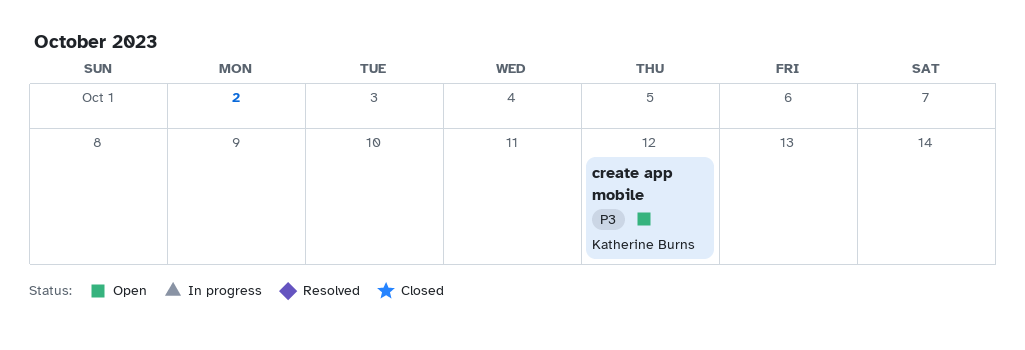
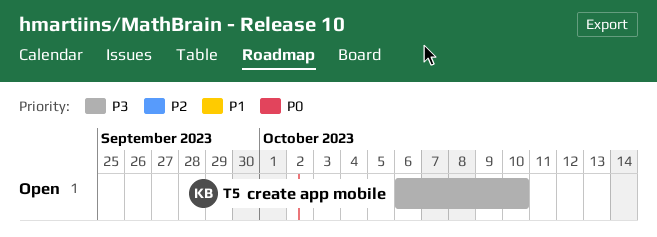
create app mobile, due: Oct 12 -> Oct 10

